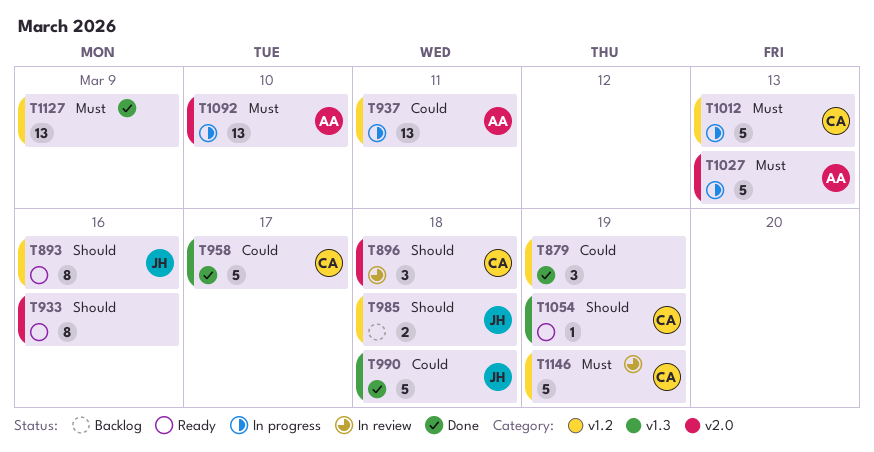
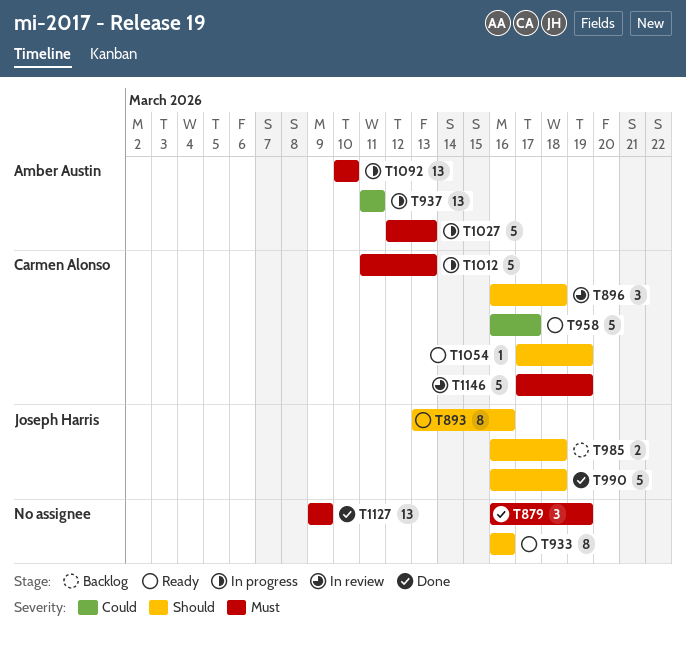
T879, priority: Could -> Must
T958, status: Done -> Ready
T990, priority: Could -> Should

